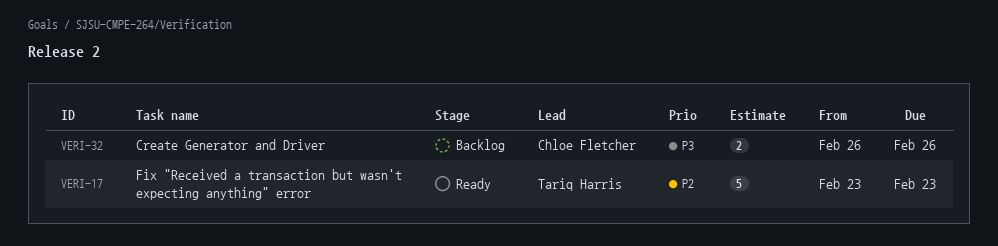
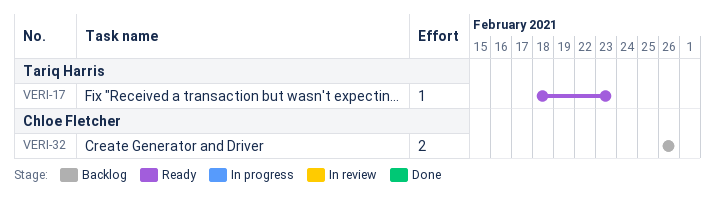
VERI-17, estimate: 5 -> 1
VERI-17, start: Feb 23 -> Feb 18

